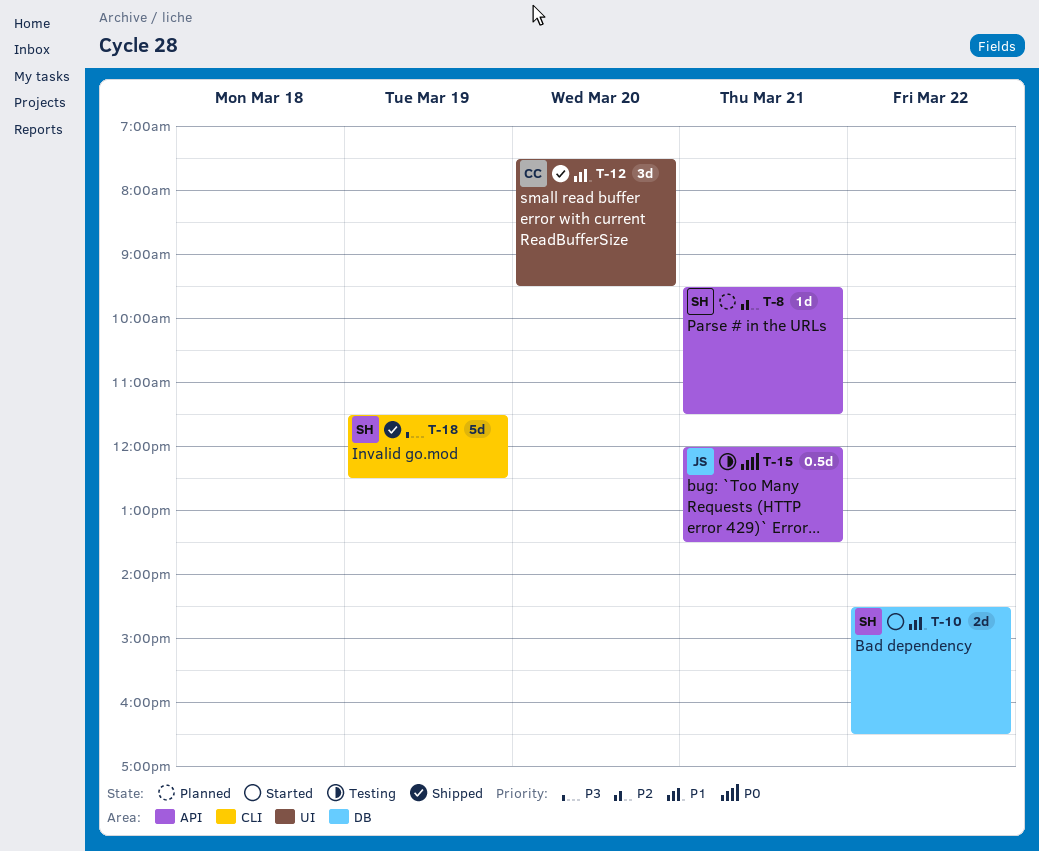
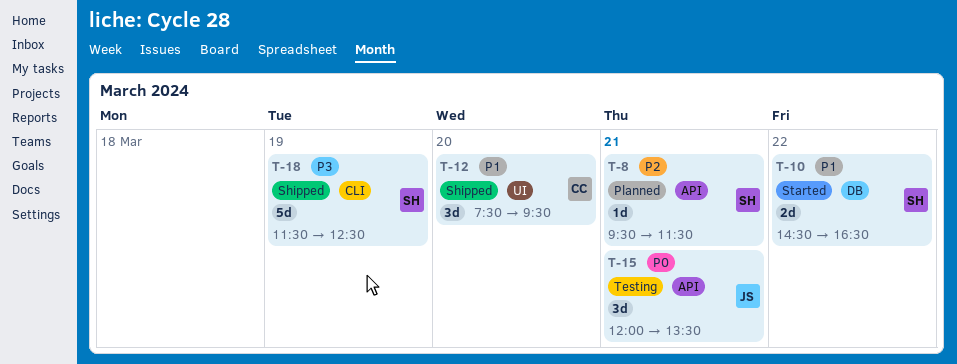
T-15, estimate: 0.5d -> 3d

